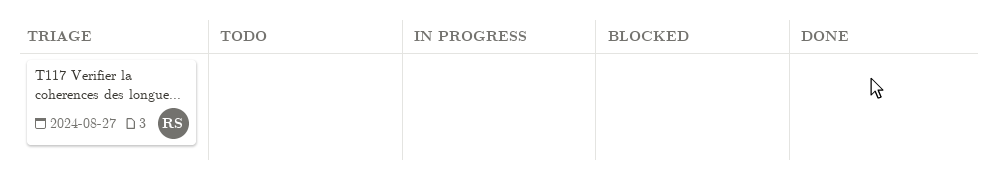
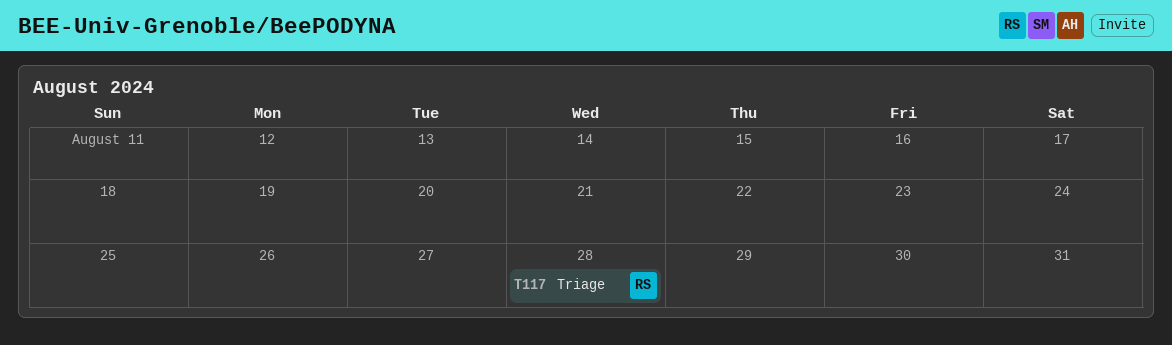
T117, due: Aug 27 -> Aug 28

